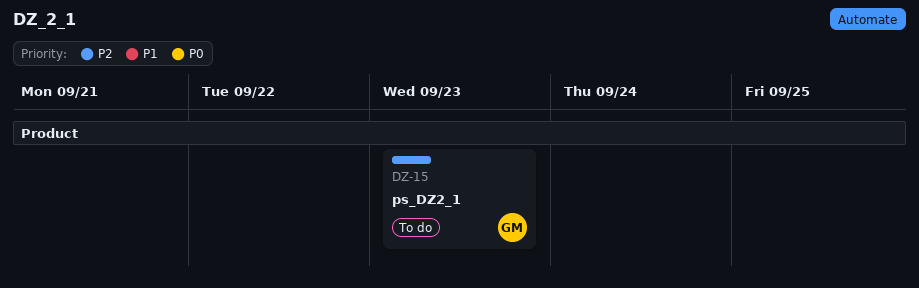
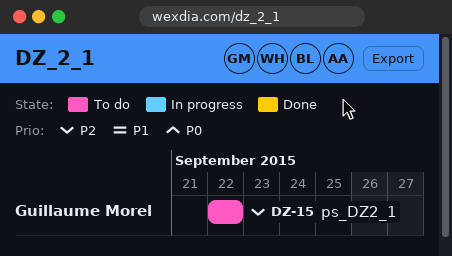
DZ-15, due: Sep 23 -> Sep 22

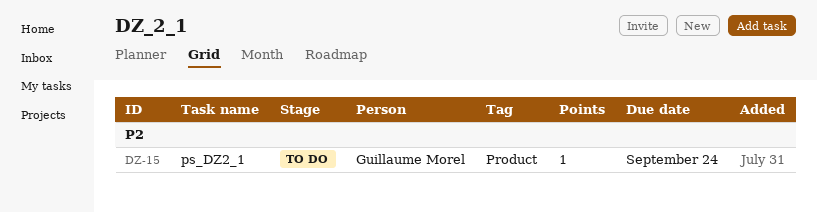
DZ-15, due: Sep 22 -> Sep 24

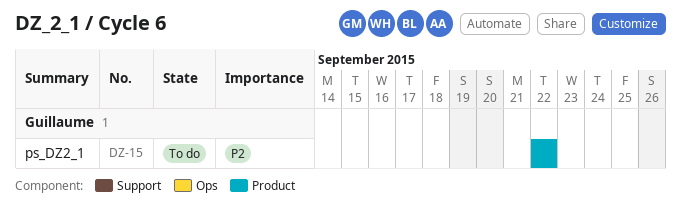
DZ-15, due: Sep 24 -> Sep 22

